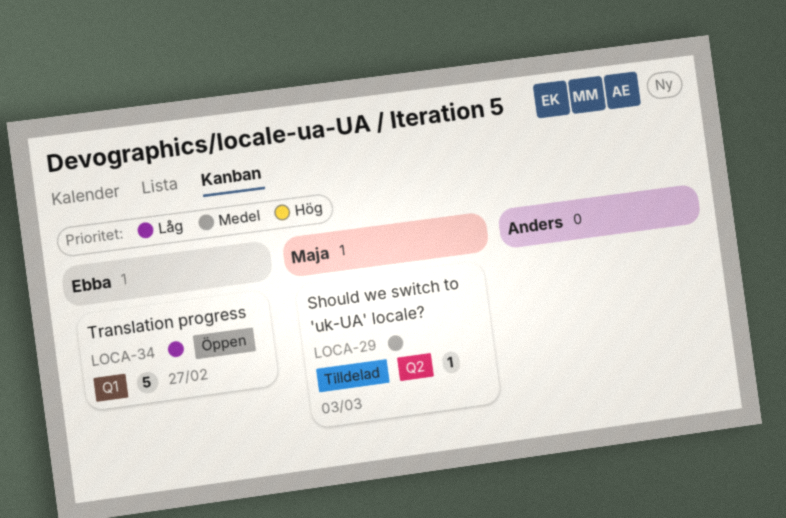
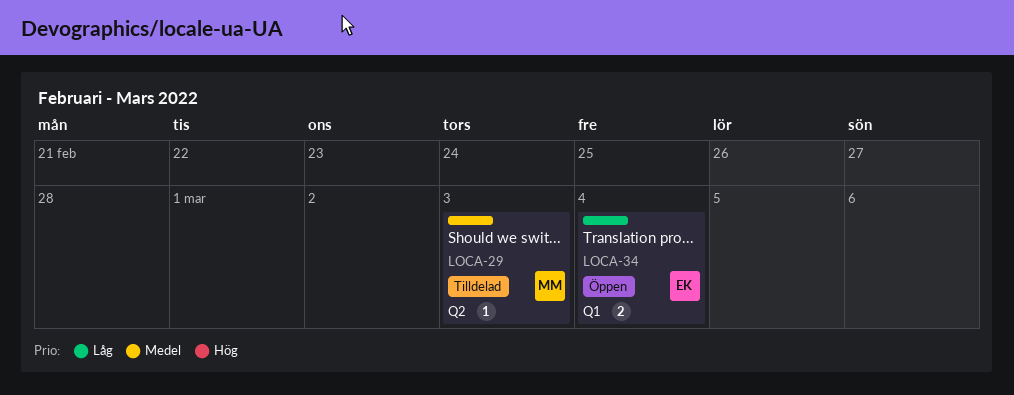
LOCA-34, estimate: 5 -> 2
LOCA-34, due: Feb 27 -> Mar 4

